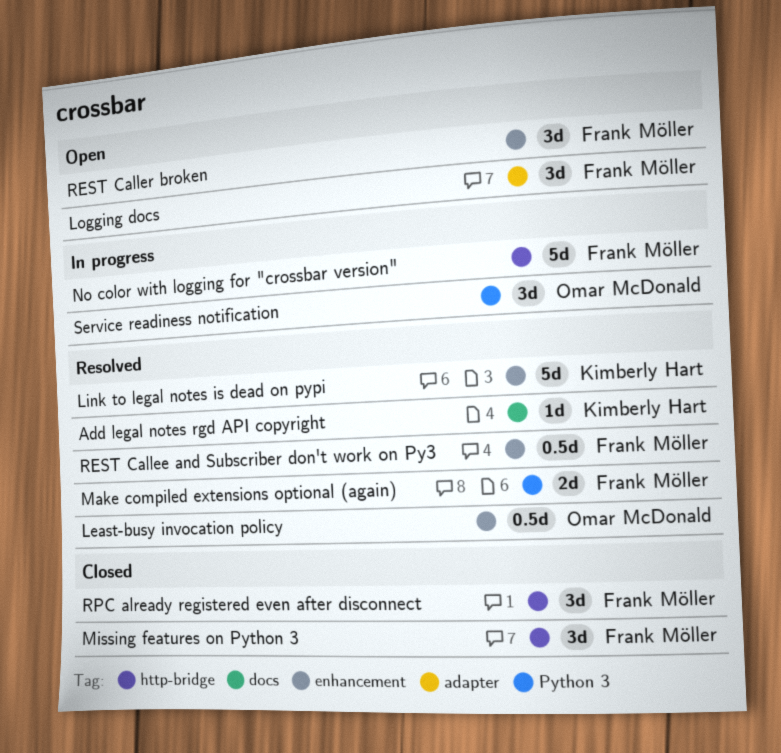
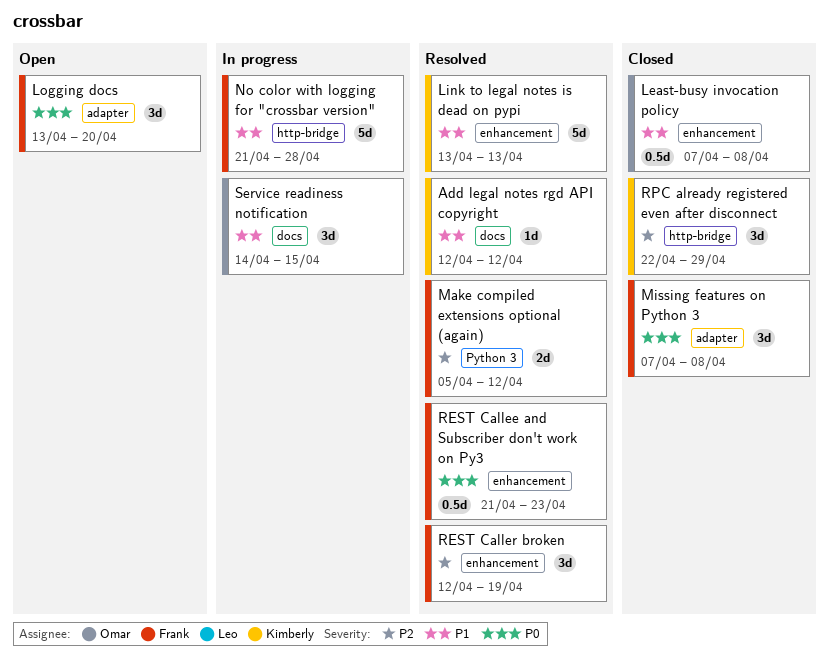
Least-busy invocation policy, status: Resolved -> Closed
Missing features on Python 3, label: http-bridge -> adapter
REST Caller broken, status: Open -> Resolved
RPC already registered even after disconnect, owner: Frank Möller -> Kimberly Hart
Service readiness notification, label: Python 3 -> docs

